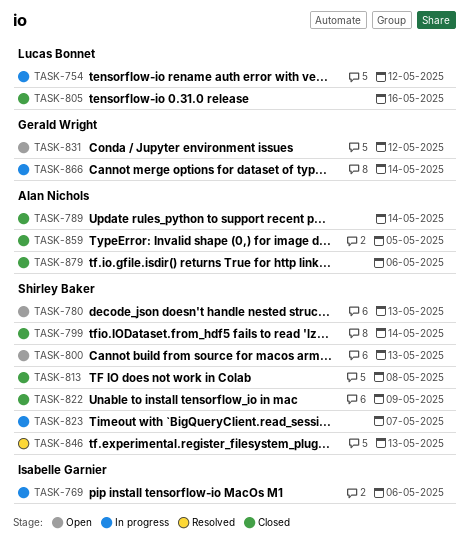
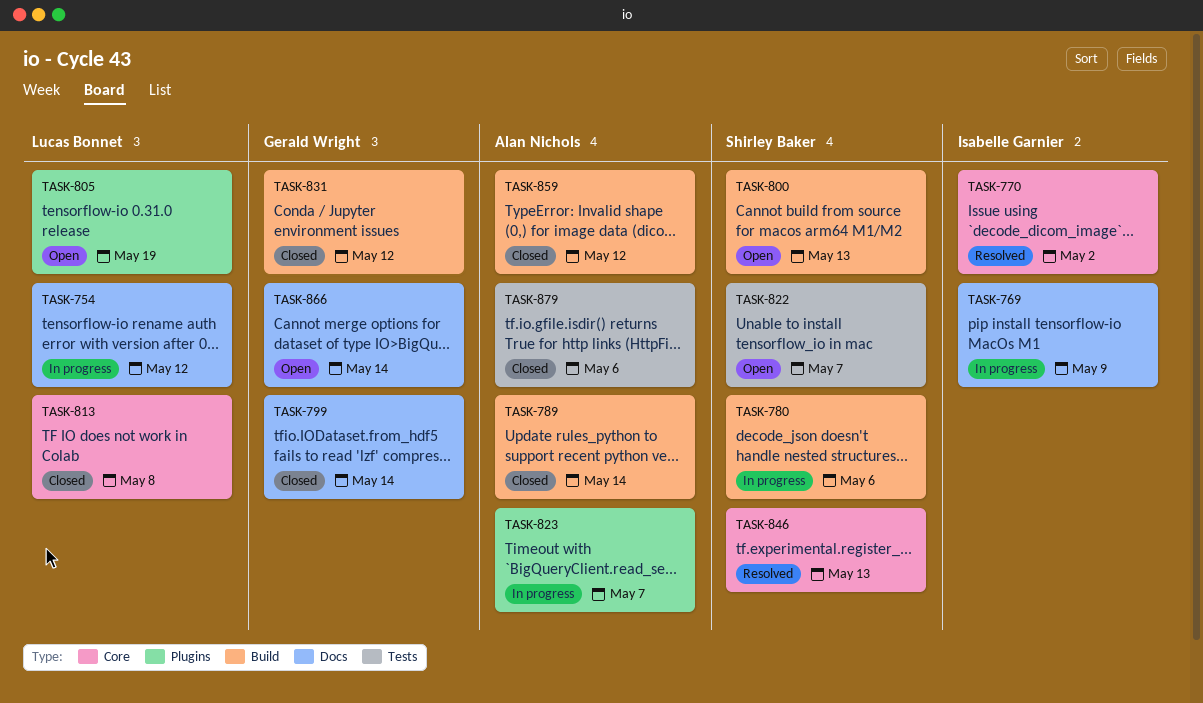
TASK-769, due: May 6 -> May 9
TASK-770: none -> present
TASK-780, status: Open -> In progress
TASK-780, due: May 13 -> May 6
TASK-799, owner: Shirley Baker -> Gerald Wright
TASK-805, status: Closed -> Open
TASK-805, due: May 16 -> May 19
TASK-813, owner: Shirley Baker -> Lucas Bonnet
TASK-822, status: Closed -> Open
TASK-822, due: May 9 -> May 7
TASK-823, owner: Shirley Baker -> Alan Nichols
TASK-831, status: Open -> Closed
TASK-859, due: May 5 -> May 12
TASK-866, status: In progress -> Open

